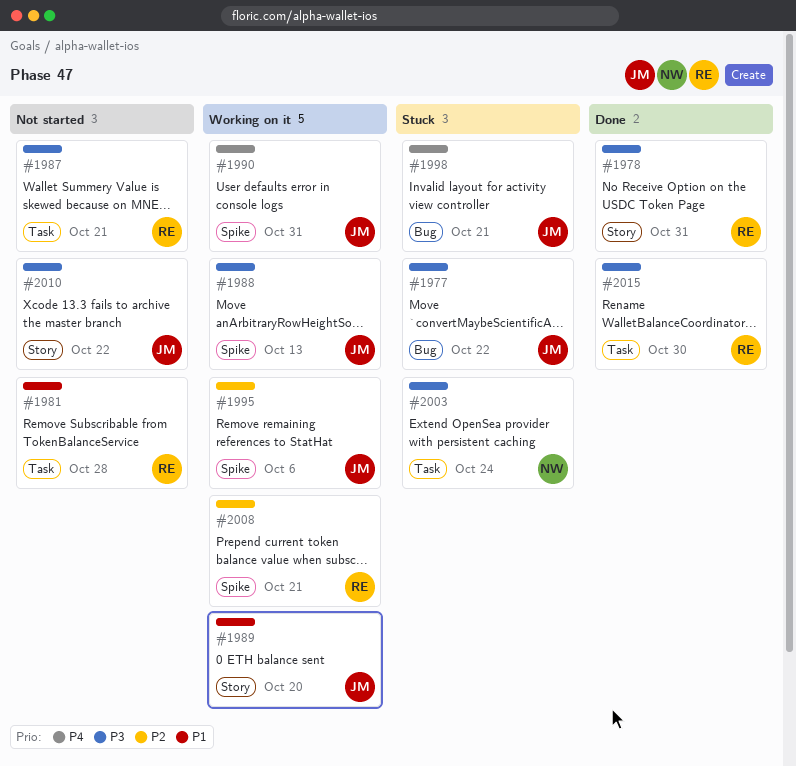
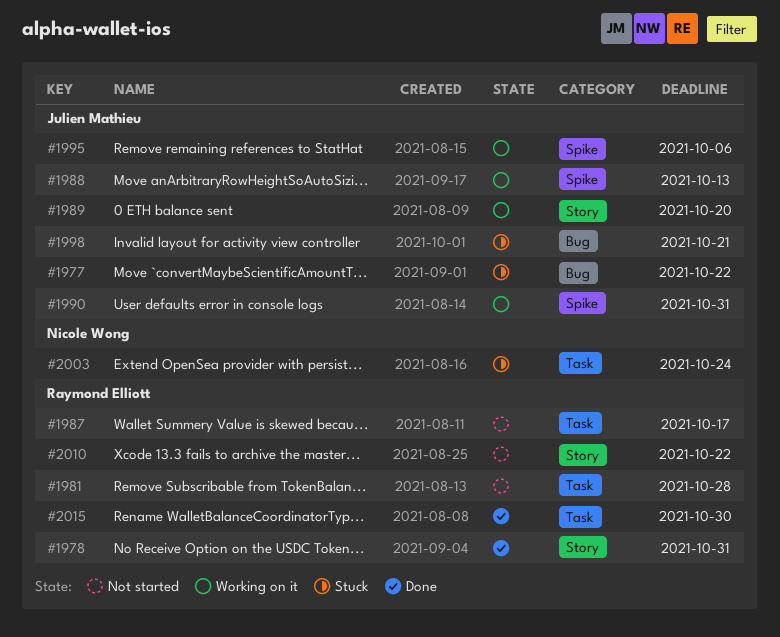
#1987, due: Oct 21 -> Oct 17
#2008: present -> none
#2010, owner: Julien Mathieu -> Raymond Elliott

